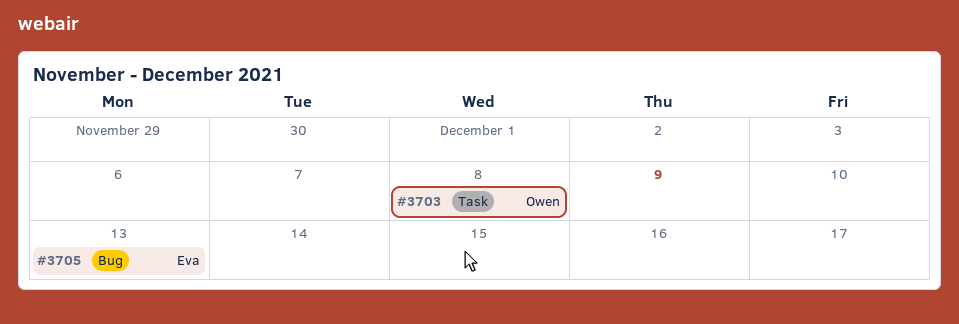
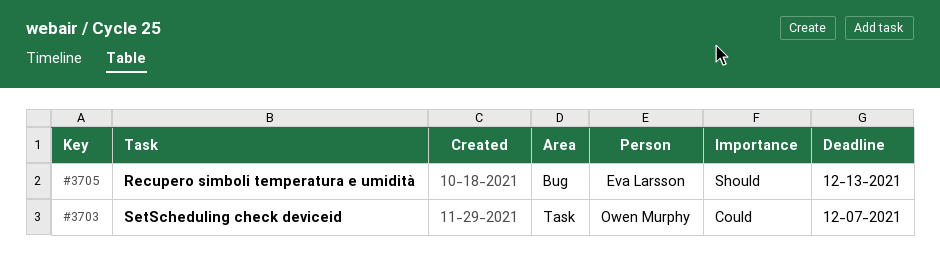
#3703, due: Dec 8 -> Dec 7

